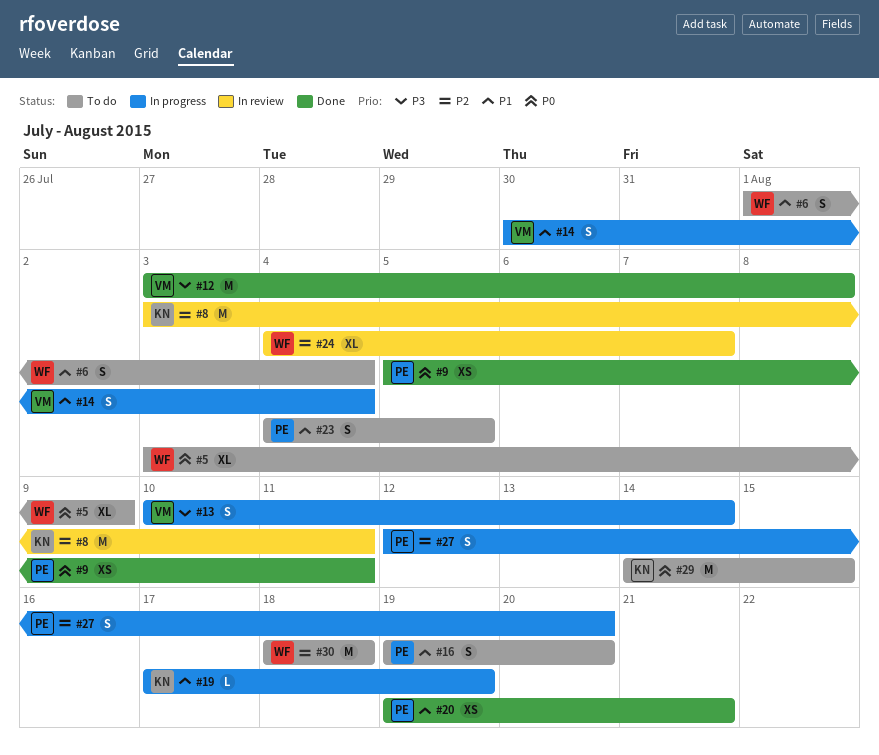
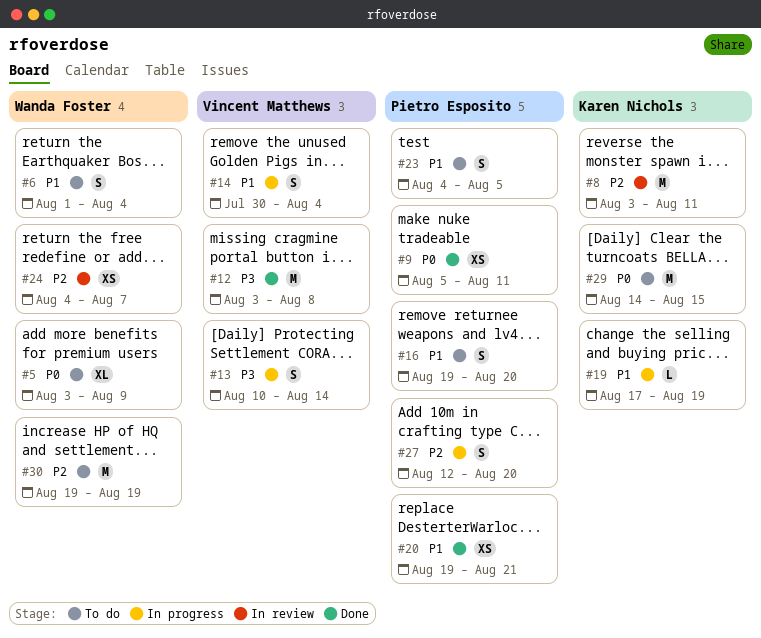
#24, estimate: XL -> XS
#30, start: Aug 18 -> Aug 19
#30, due: Aug 18 -> Aug 19

